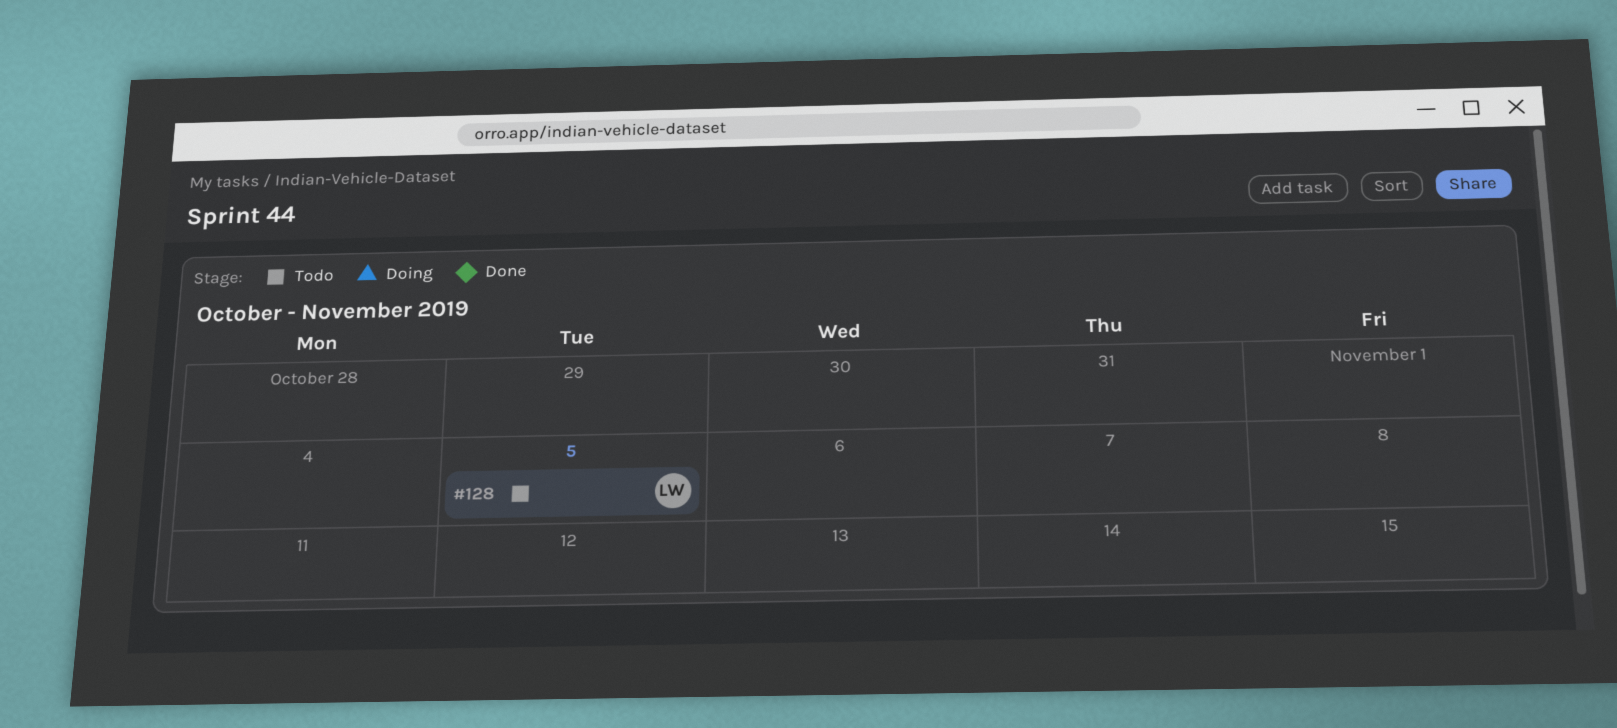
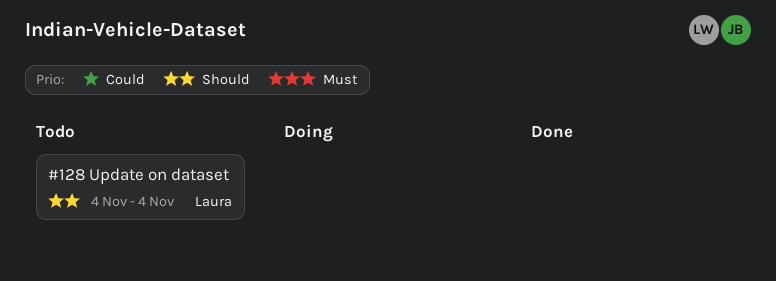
#128, due: Nov 5 -> Nov 4

